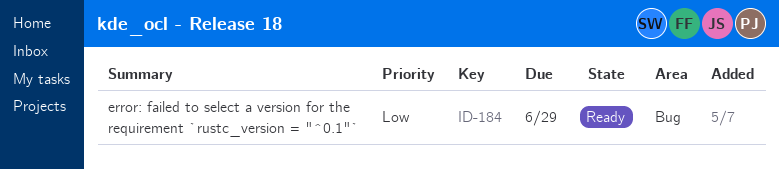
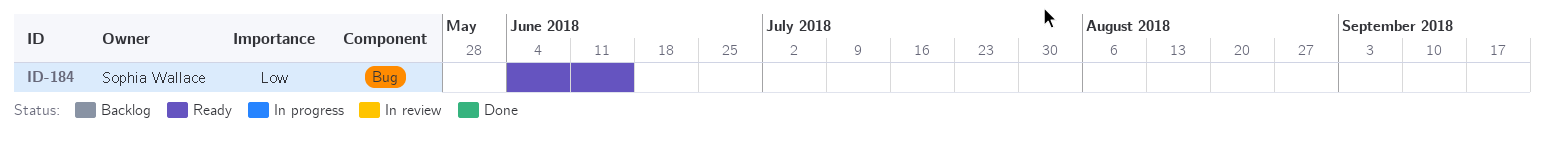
ID-184, due: Jun 29 -> Jun 15

